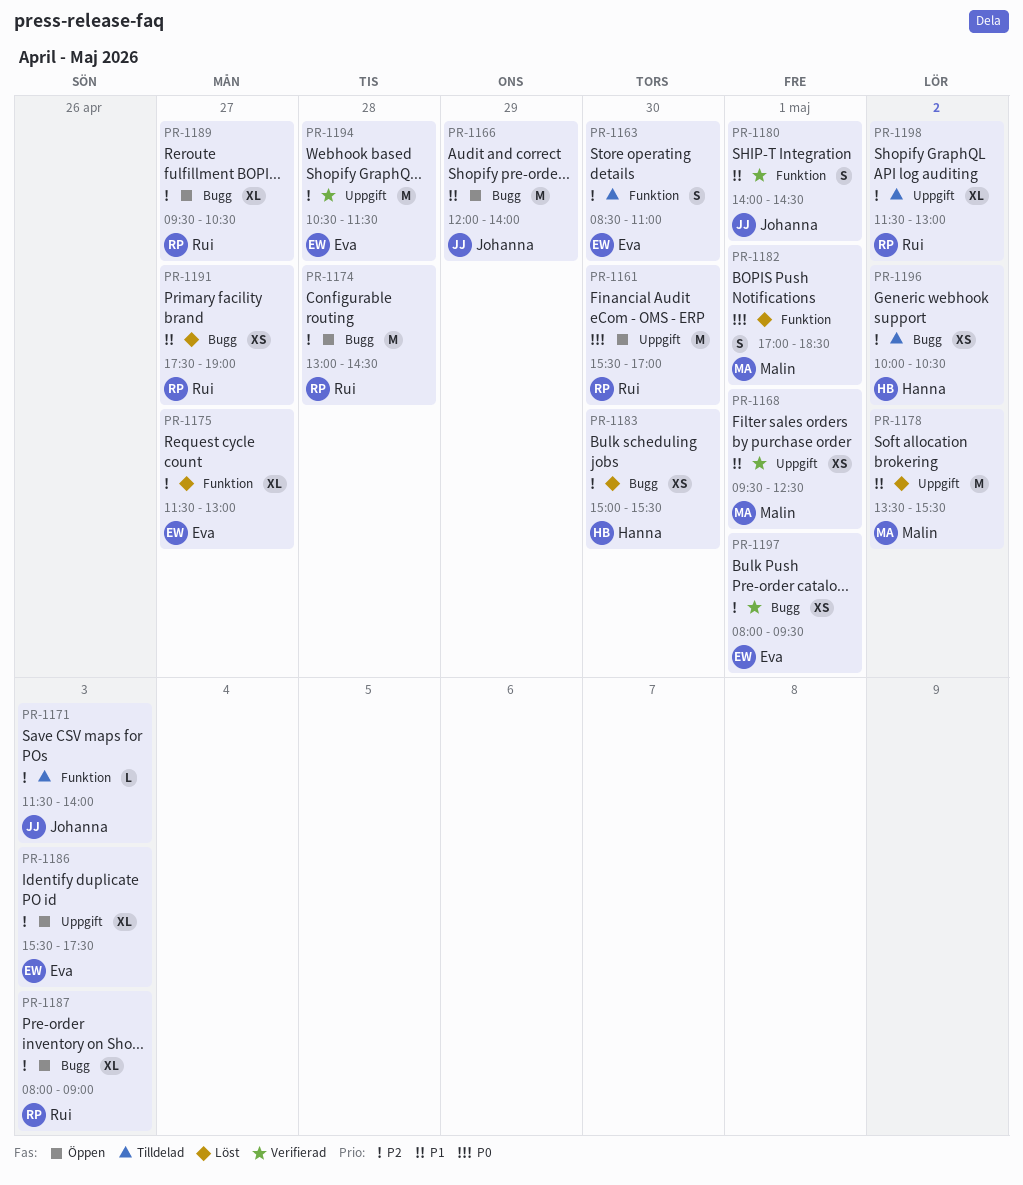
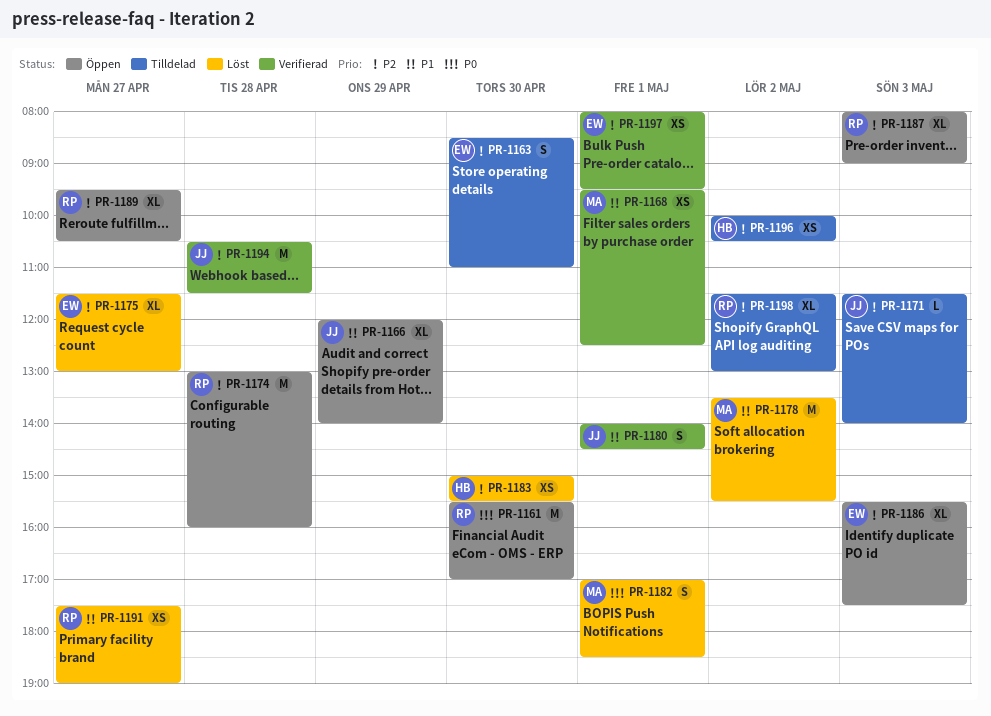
PR-1166, estimate: M -> XL
PR-1174, ends: 14:30 -> 16:00
PR-1194, owner: Eva -> Johanna

